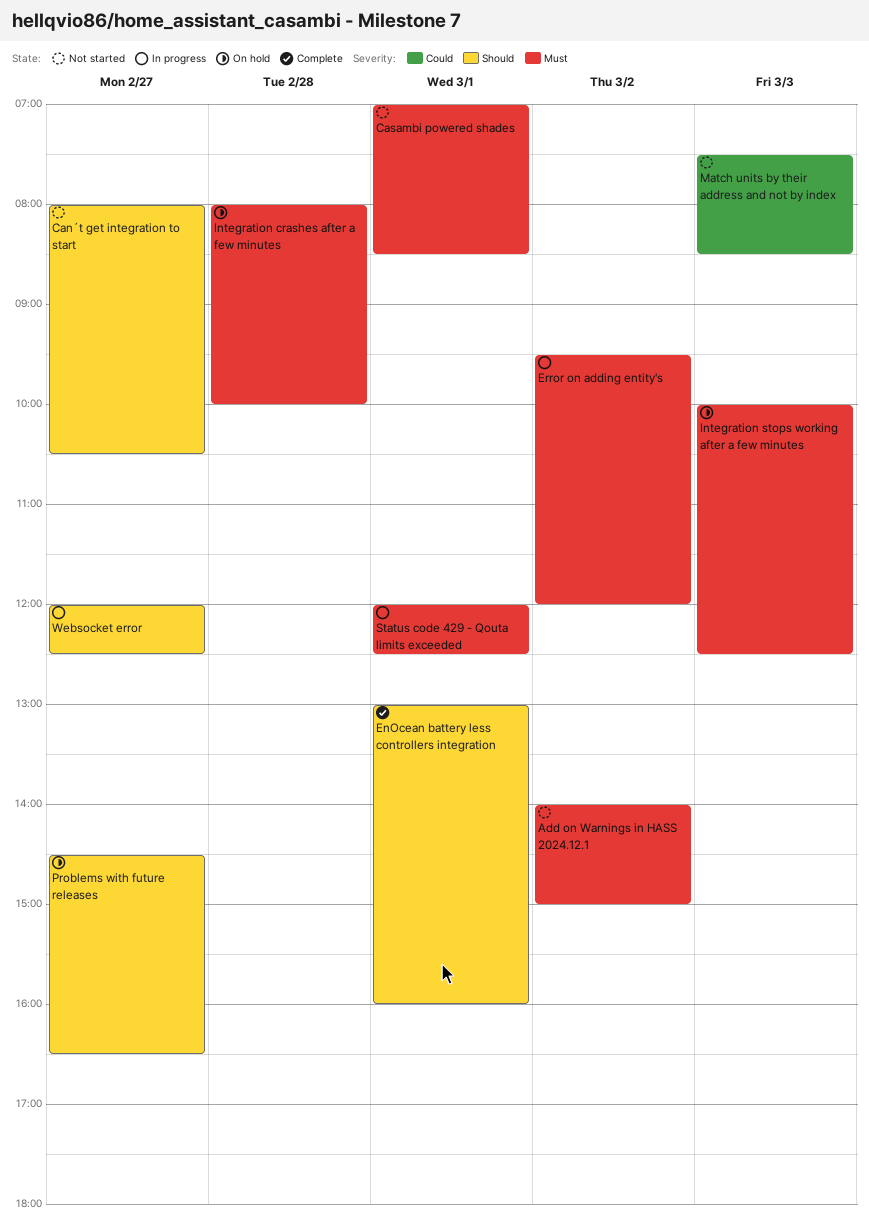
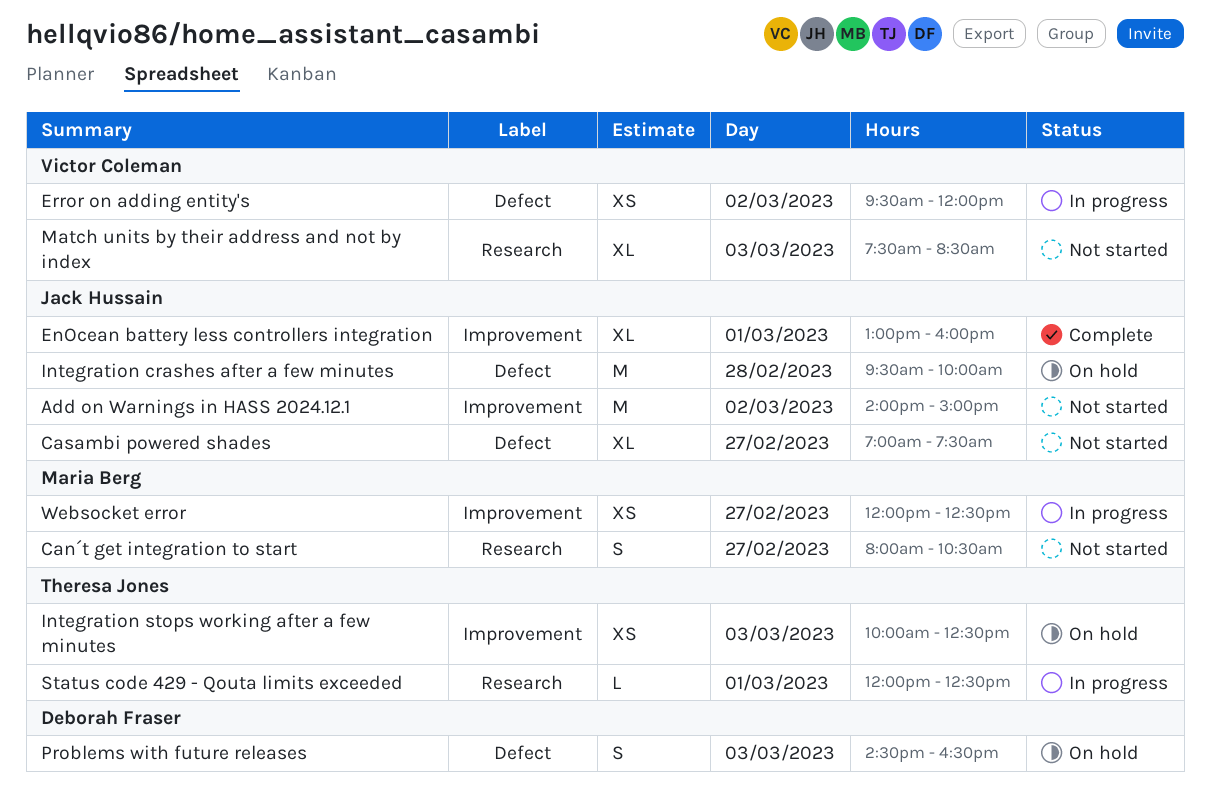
Casambi powered shades, day: Mar 1 -> Feb 27
Casambi powered shades, ends: 08:30 -> 07:30
Integration crashes after a few minutes, begins: 08:00 -> 09:30
Problems with future releases, day: Feb 27 -> Mar 3

